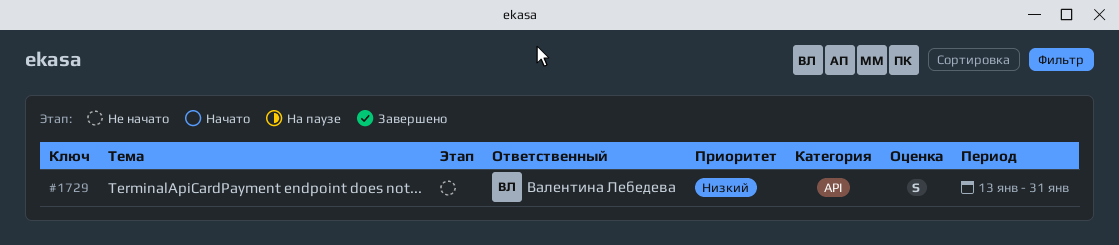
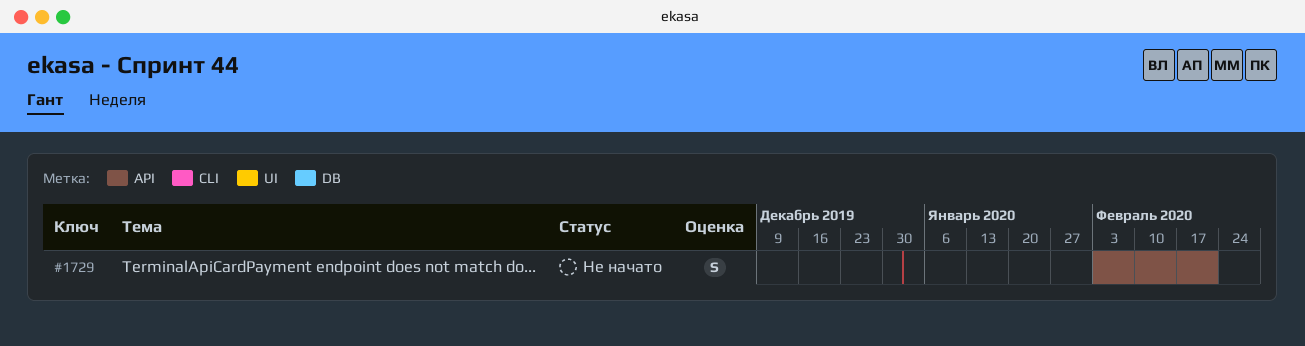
#1729, start: Jan 13 -> Feb 3
#1729, due: Jan 31 -> Feb 21

